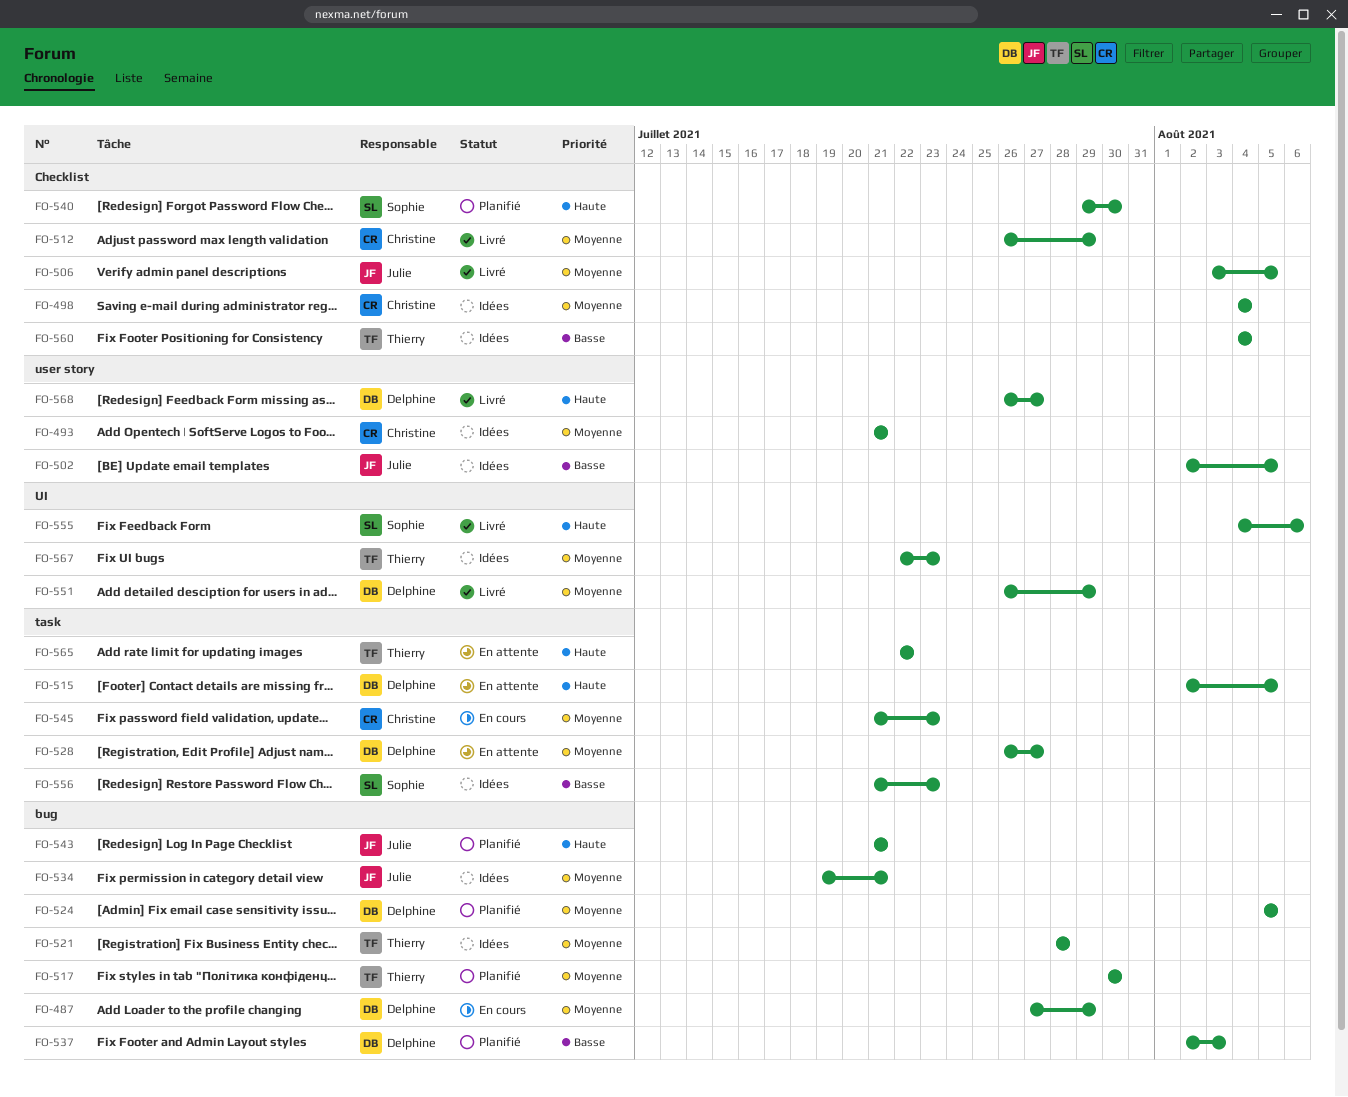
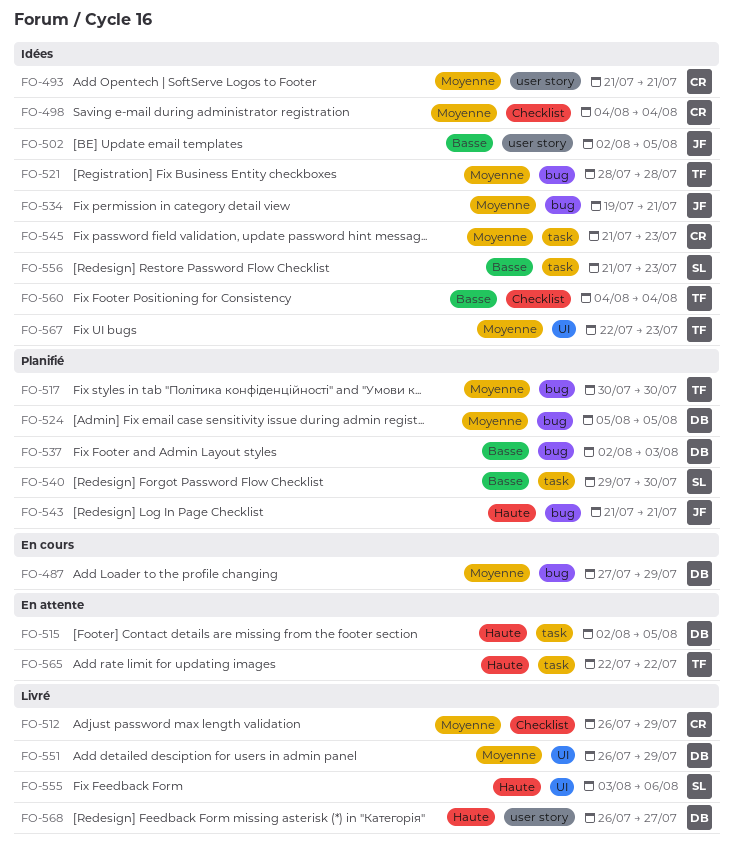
FO-506: present -> none
FO-528: present -> none
FO-540, priority: Haute -> Basse
FO-540, label: Checklist -> task
FO-545, status: En cours -> Idées
FO-555, start: Aug 4 -> Aug 3

